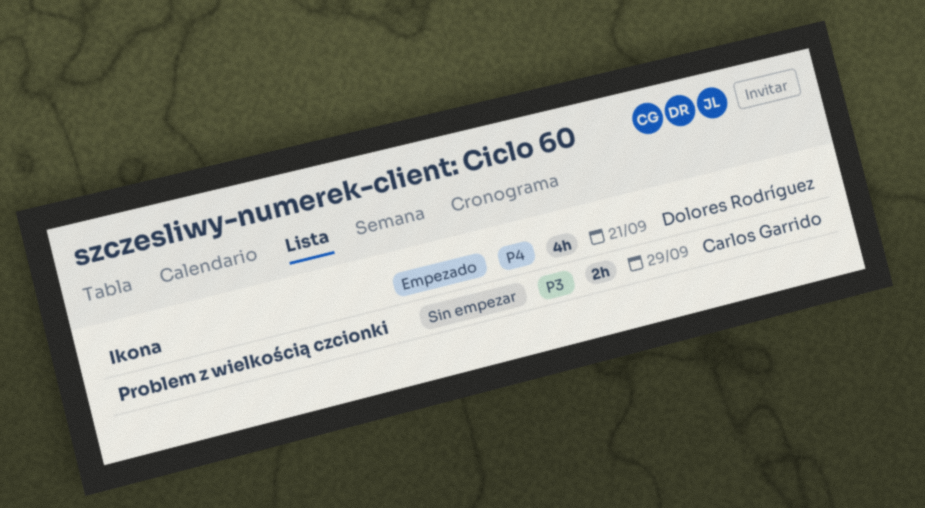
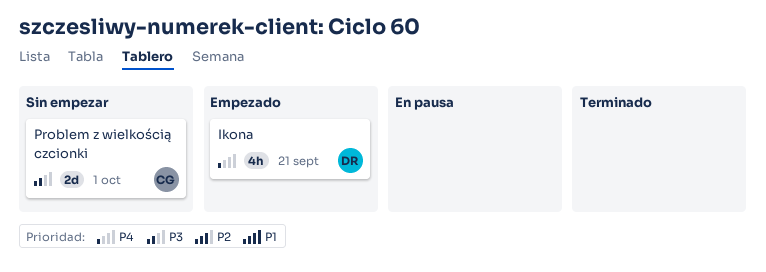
Problem z wielkością czcionki, estimate: 2h -> 2d
Problem z wielkością czcionki, due: Sep 29 -> Oct 1

